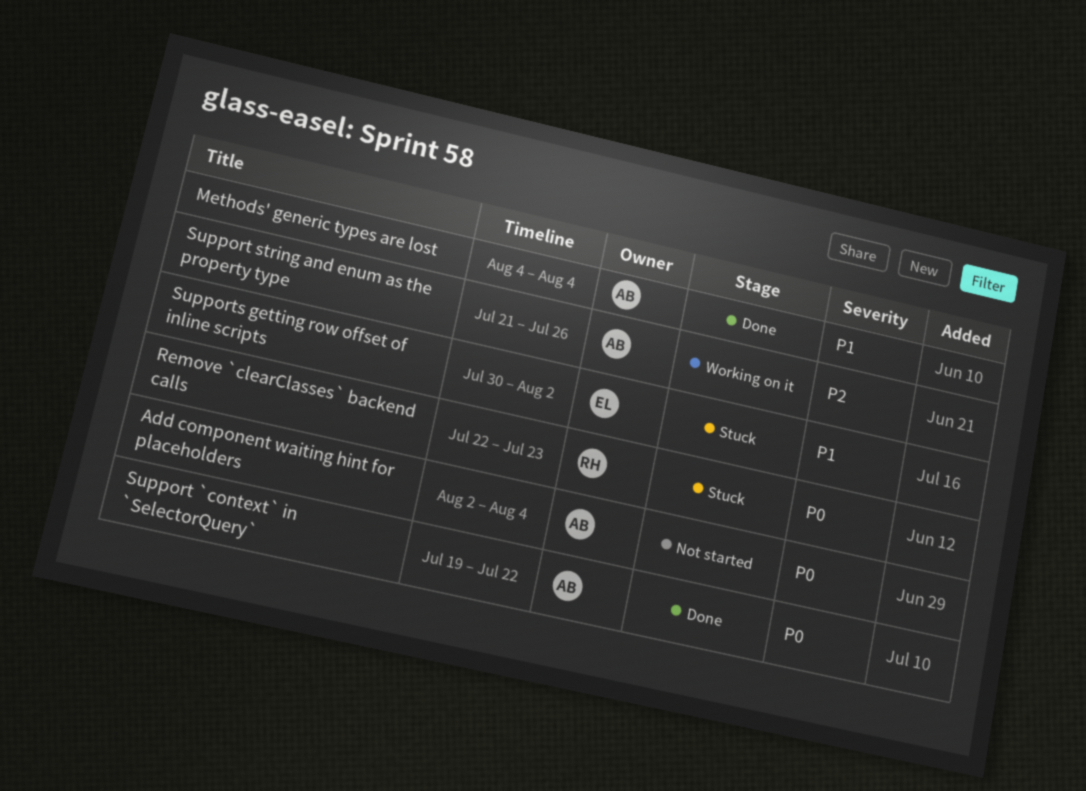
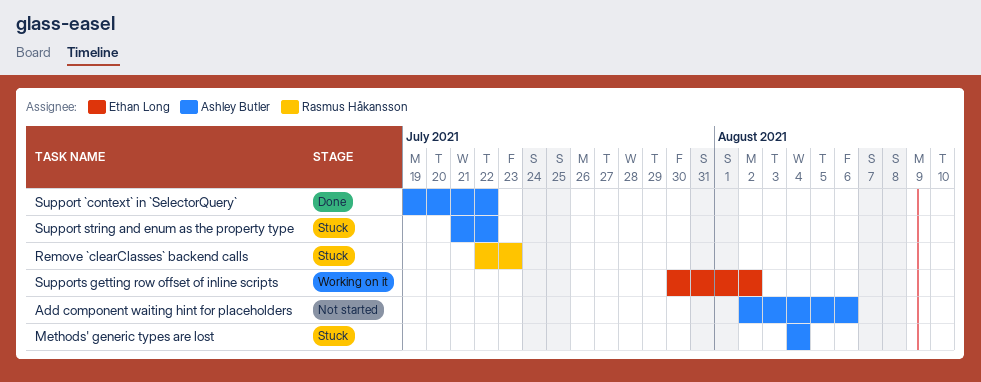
Add component waiting hint for placeholders, due: Aug 4 -> Aug 6
Methods' generic types are lost, status: Done -> Stuck
Support string and enum as the property type, status: Working on it -> Stuck
Support string and enum as the property type, due: Jul 26 -> Jul 22
Supports getting row offset of inline scripts, status: Stuck -> Working on it

